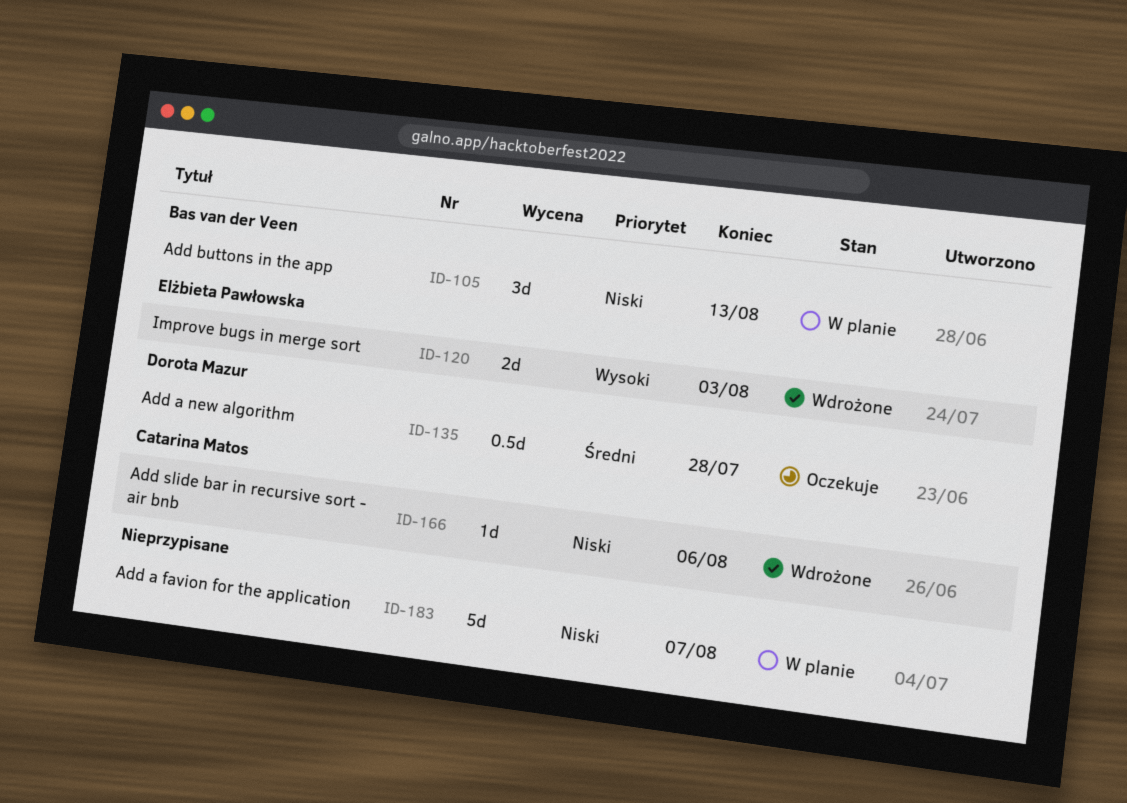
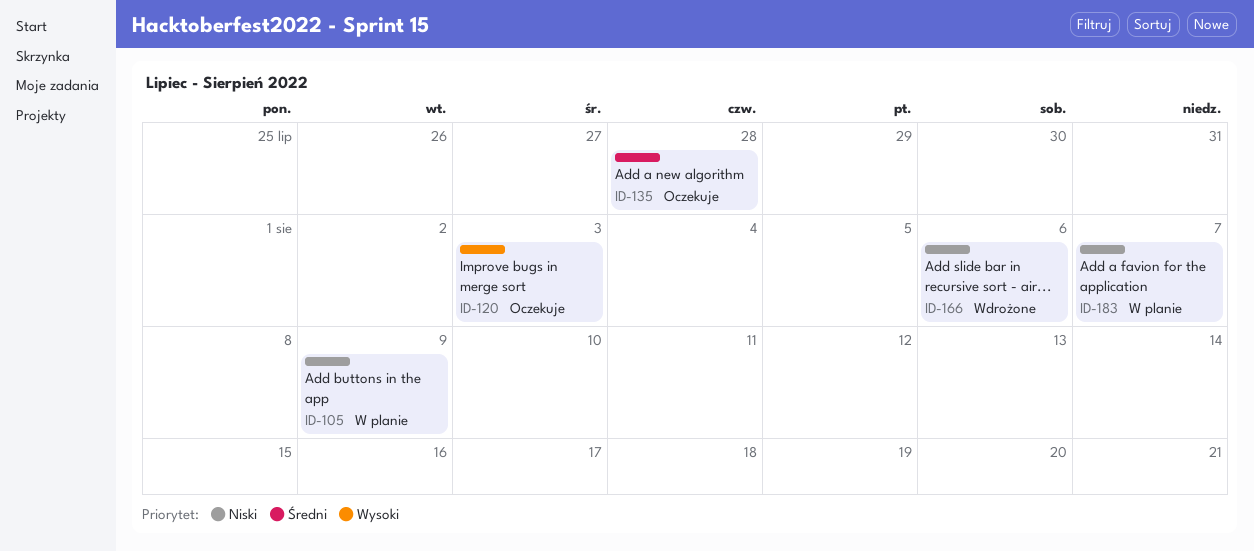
ID-105, due: Aug 13 -> Aug 9
ID-120, status: Wdrożone -> Oczekuje

